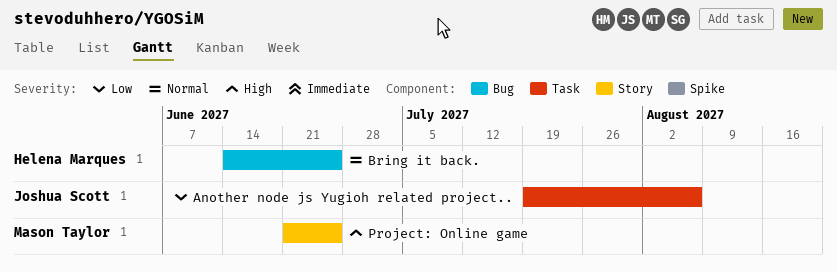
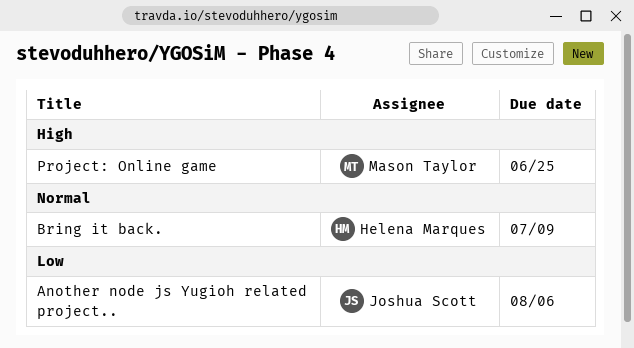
Bring it back., due: Jun 25 -> Jul 9

